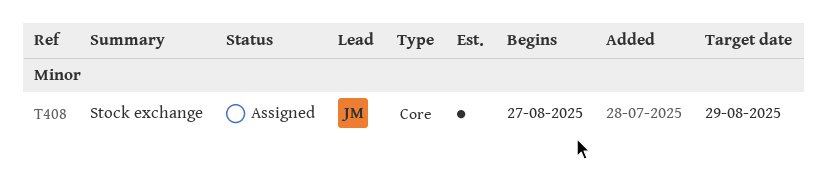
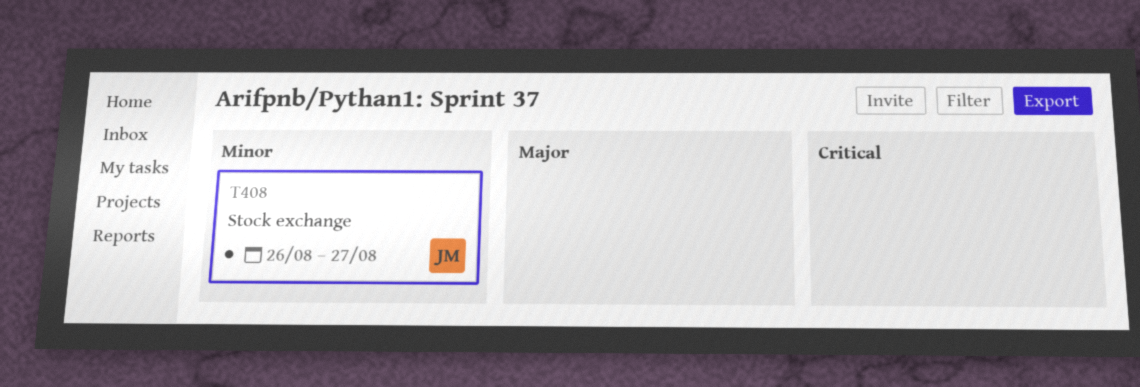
T408, start: Aug 27 -> Aug 26
T408, due: Aug 29 -> Aug 27

